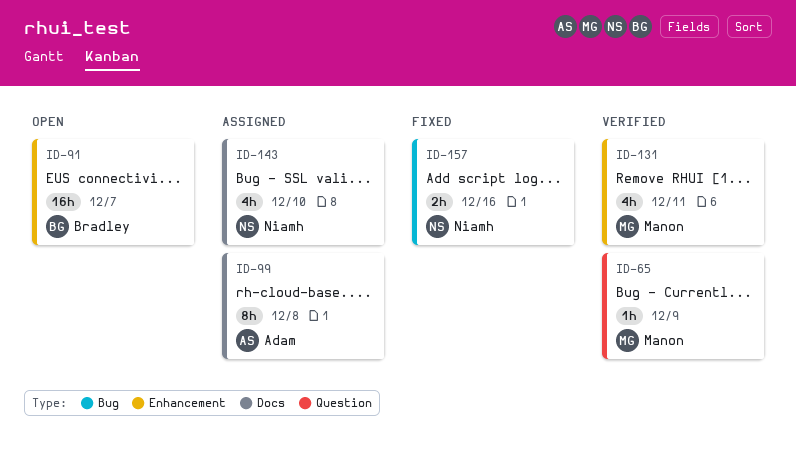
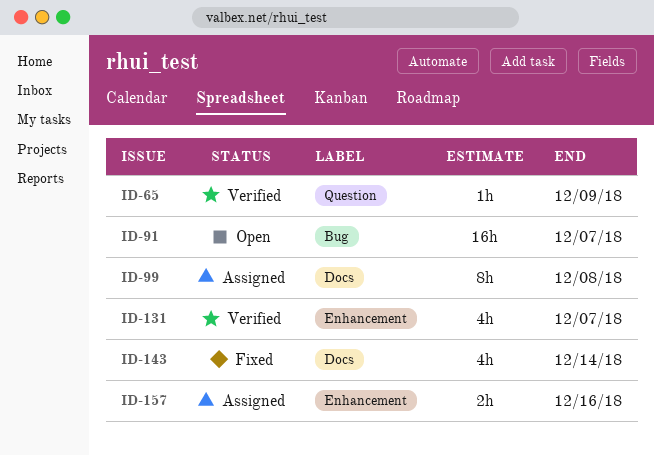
ID-91, label: Enhancement -> Bug
ID-131, due: Dec 11 -> Dec 7
ID-143, status: Assigned -> Fixed
ID-143, due: Dec 10 -> Dec 14
ID-157, status: Fixed -> Assigned
ID-157, label: Bug -> Enhancement

